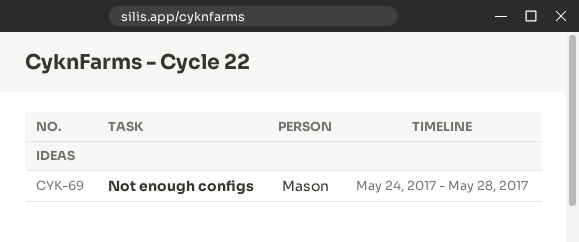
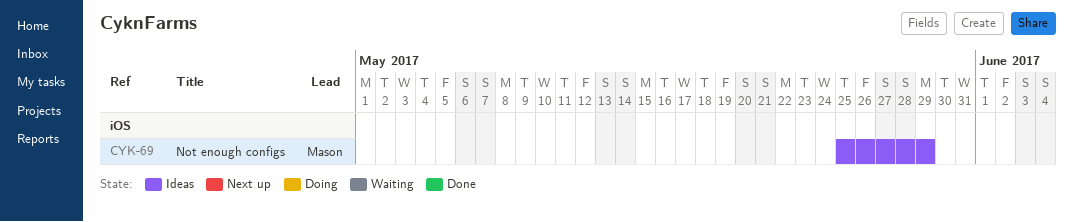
CYK-69, start: May 24 -> May 25
CYK-69, due: May 28 -> May 29

